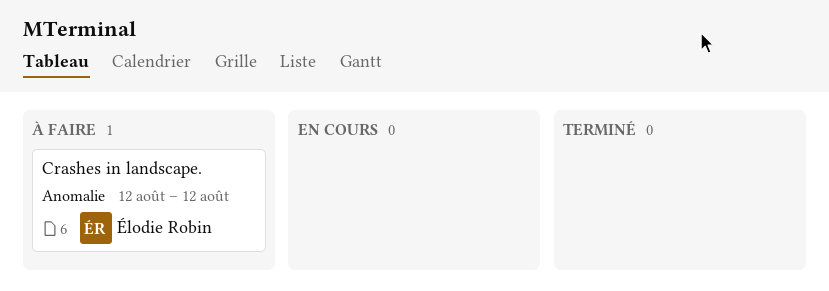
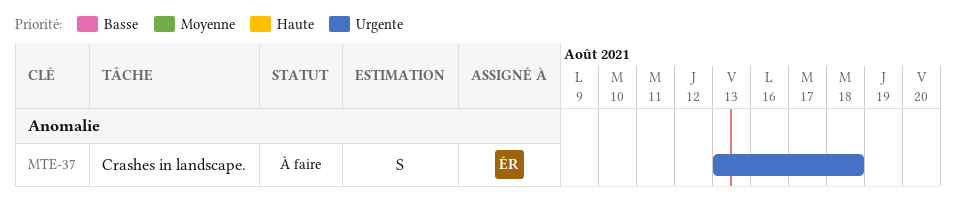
Crashes in landscape., start: Aug 12 -> Aug 13
Crashes in landscape., due: Aug 12 -> Aug 18

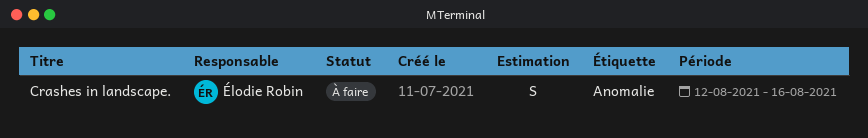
Crashes in landscape., start: Aug 13 -> Aug 12
Crashes in landscape., due: Aug 18 -> Aug 16

